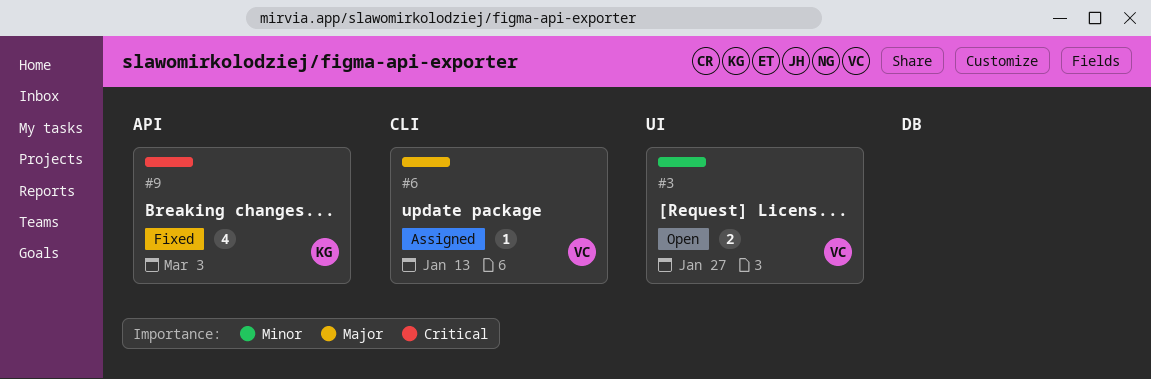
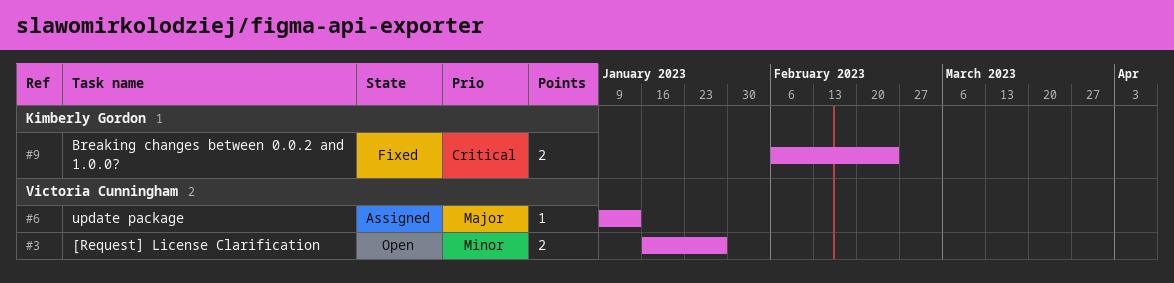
#9, estimate: 4 -> 2
#9, due: Mar 3 -> Feb 24

